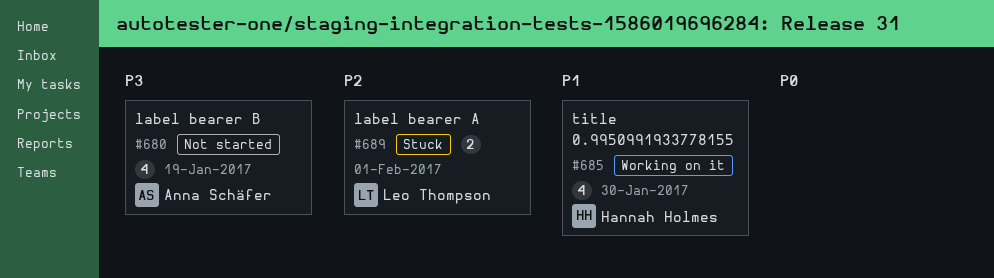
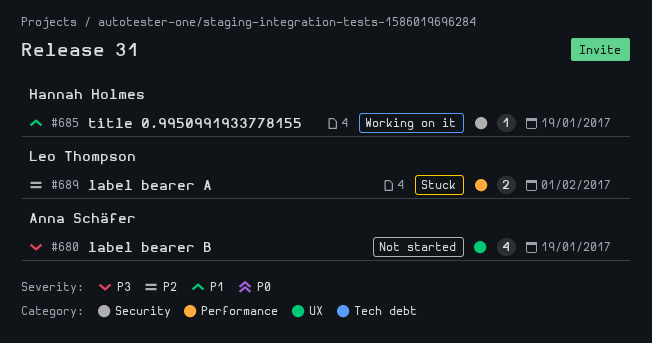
#685, estimate: 4 -> 1
#685, due: Jan 30 -> Jan 19

